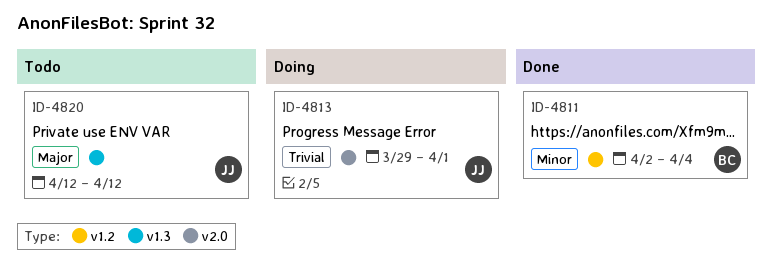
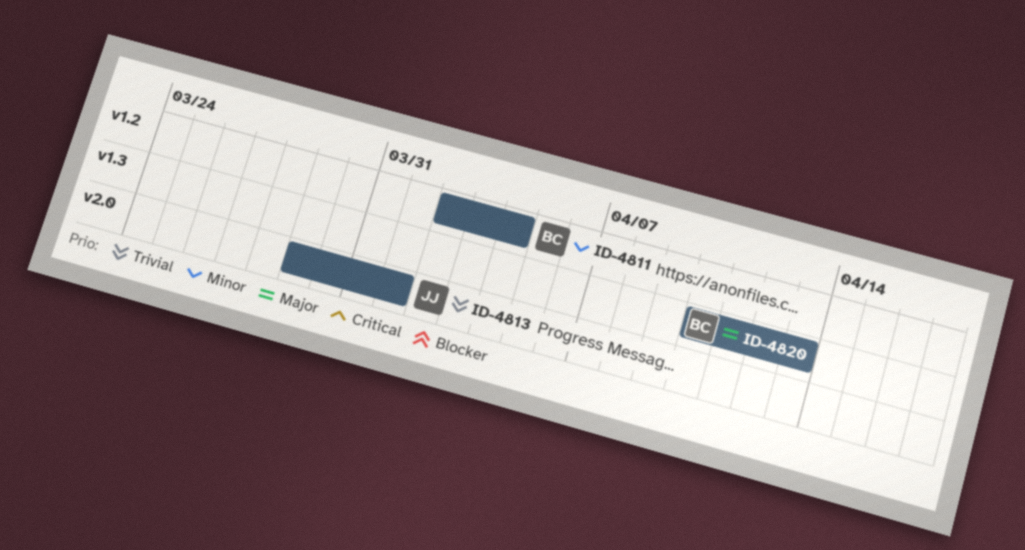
ID-4820, owner: JJ -> BC
ID-4820, start: Apr 12 -> Apr 10
ID-4820, due: Apr 12 -> Apr 13

